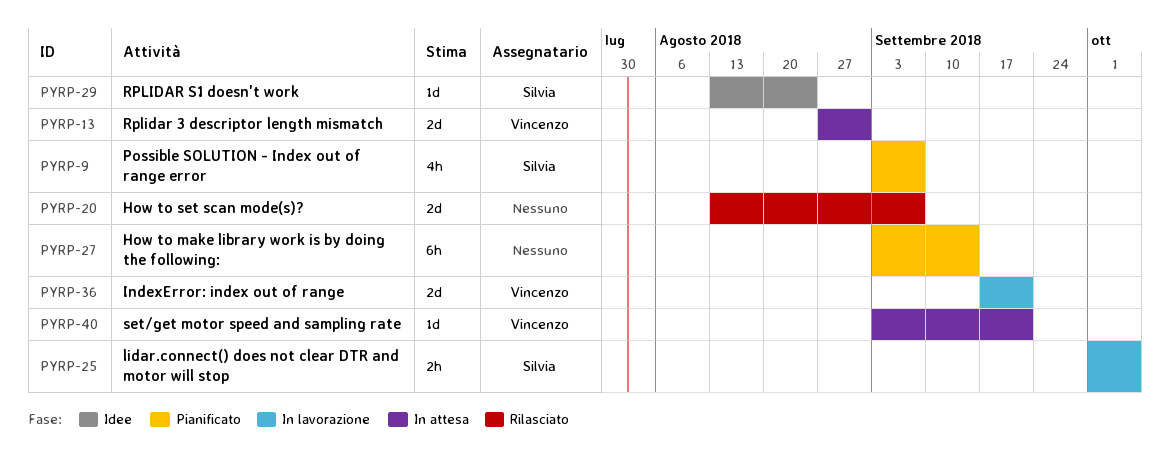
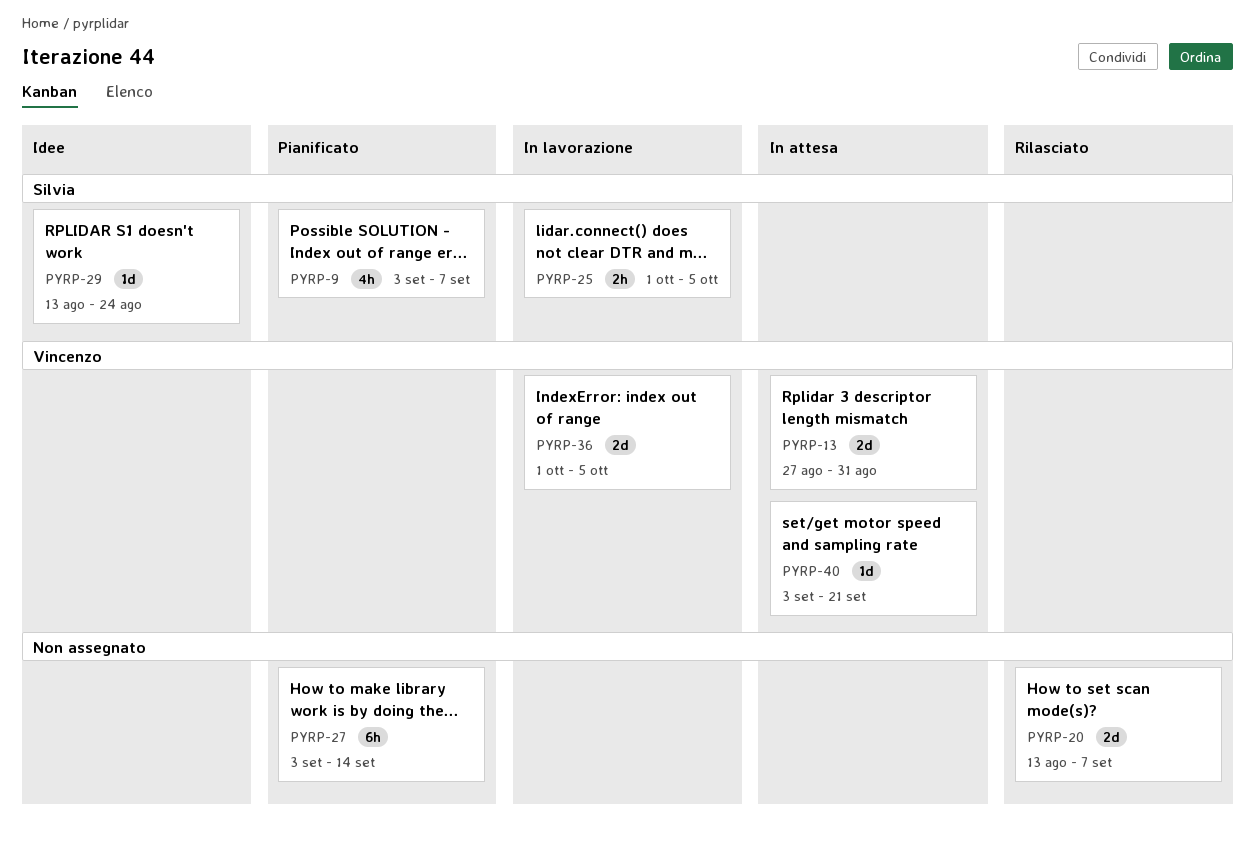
PYRP-36, start: Sep 17 -> Oct 1
PYRP-36, due: Sep 21 -> Oct 5

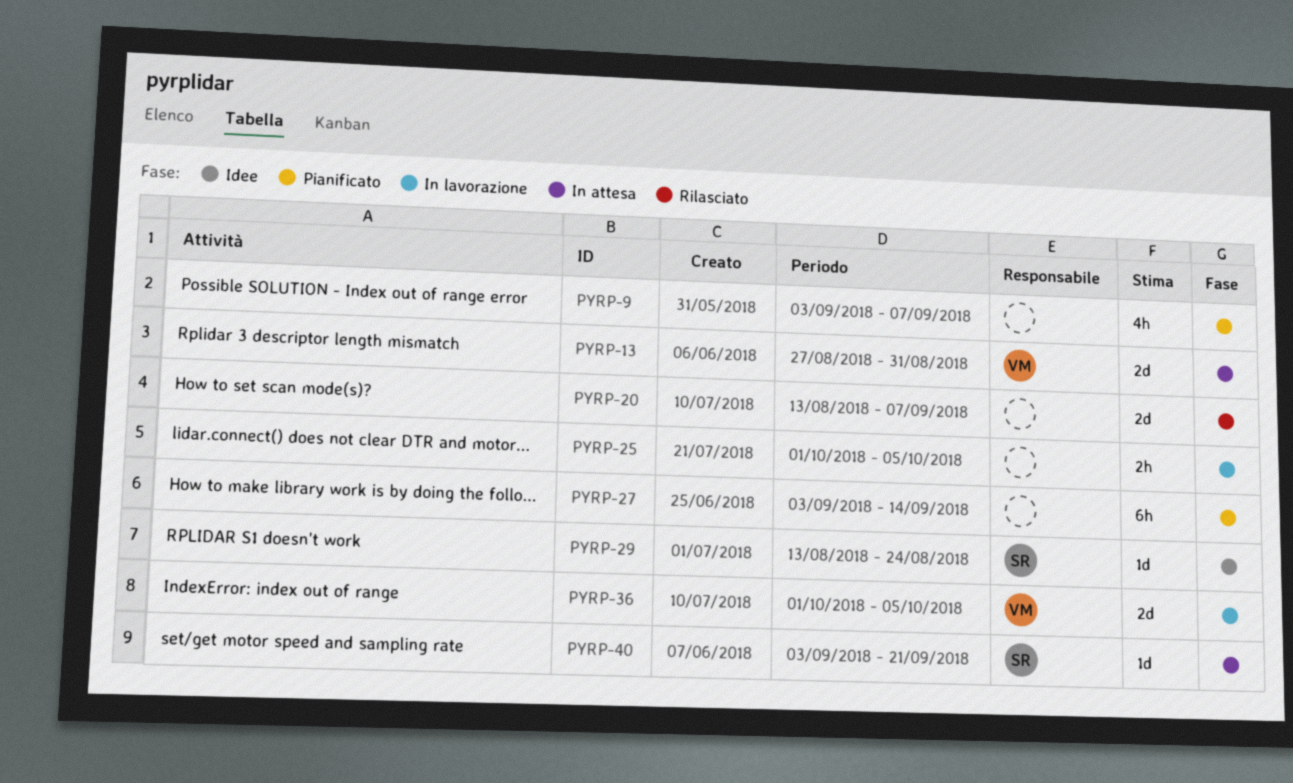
PYRP-9, owner: Silvia -> none
PYRP-25, owner: Silvia -> none
PYRP-40, owner: Vincenzo -> Silvia

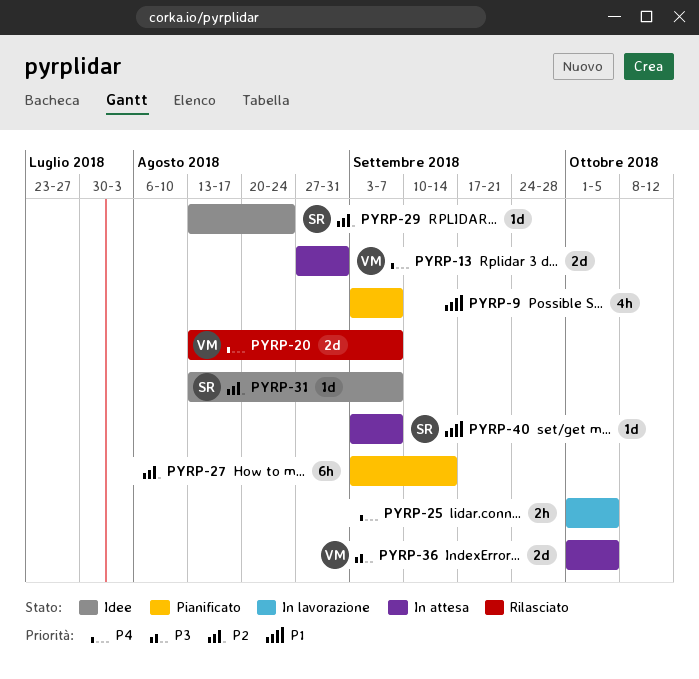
PYRP-20, owner: none -> VM
PYRP-31: none -> present
PYRP-36, status: In lavorazione -> In attesa
PYRP-40, due: Sep 21 -> Sep 7

